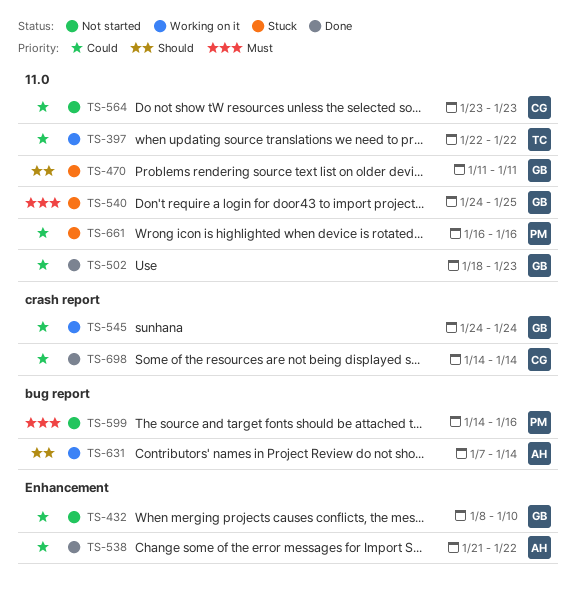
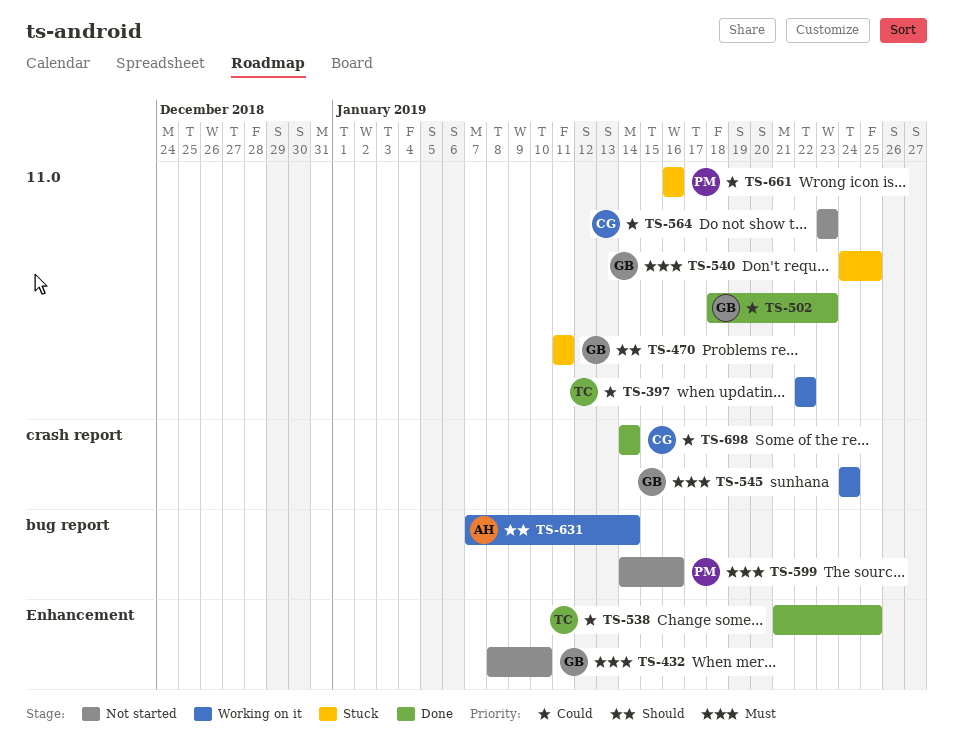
TS-432, priority: Could -> Must
TS-538, owner: AH -> TC
TS-538, due: Jan 22 -> Jan 25
TS-545, priority: Could -> Must

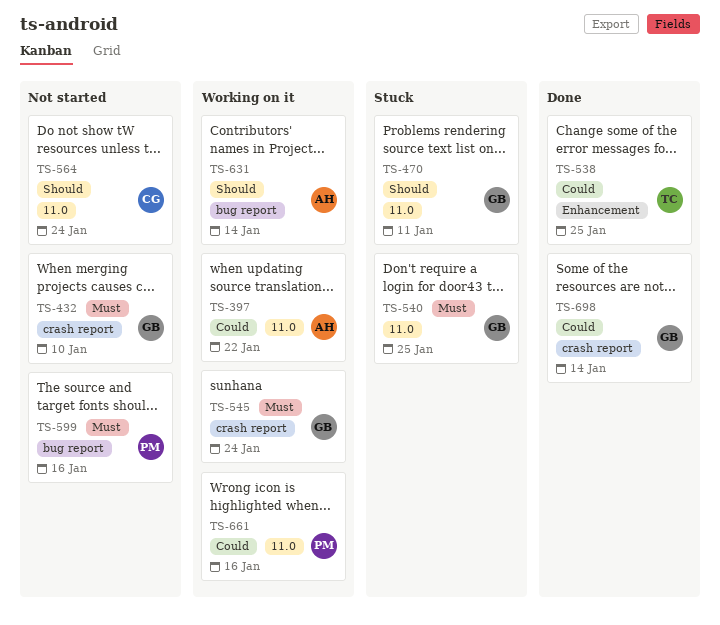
TS-397, owner: TC -> AH
TS-432, label: Enhancement -> crash report
TS-502: present -> none
TS-564, priority: Could -> Should
TS-564, due: Jan 23 -> Jan 24
TS-661, status: Stuck -> Working on it
TS-698, owner: CG -> GB

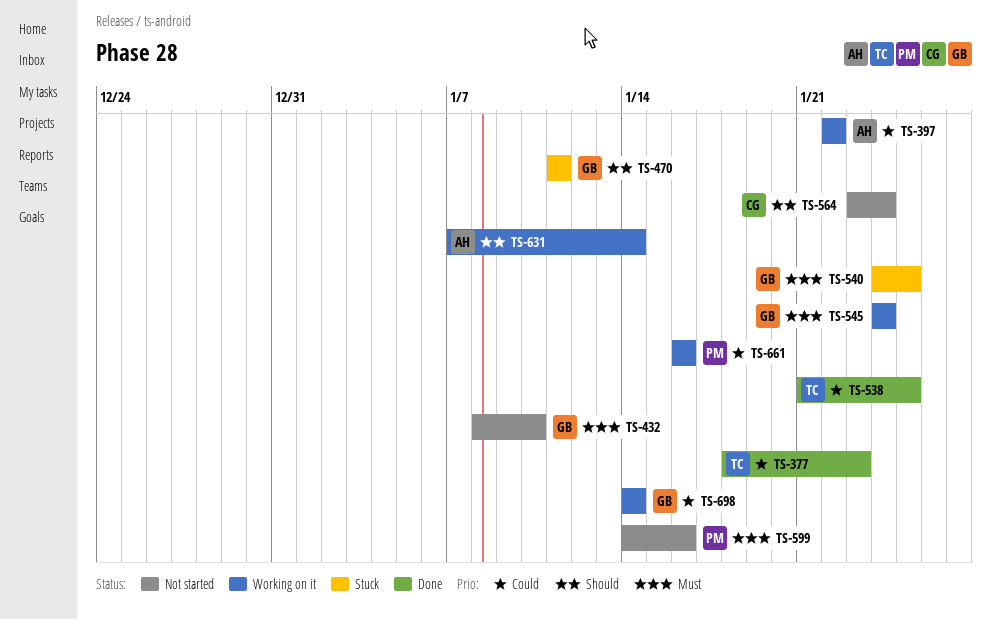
TS-377: none -> present
TS-698, status: Done -> Working on it

